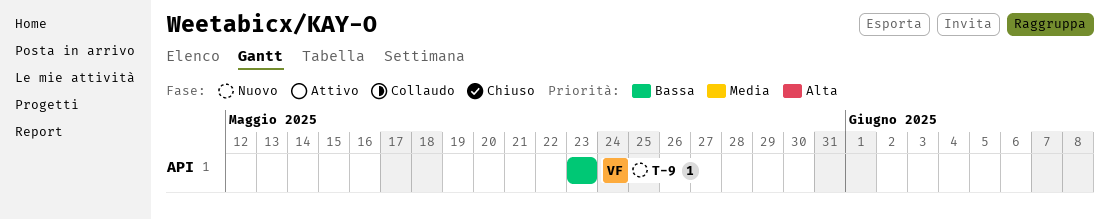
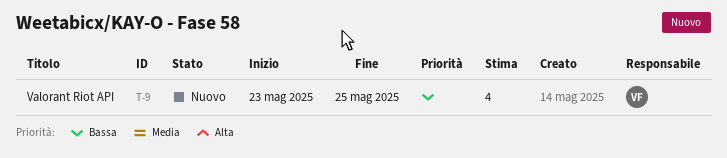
T-9, estimate: 1 -> 4
T-9, due: May 23 -> May 25

